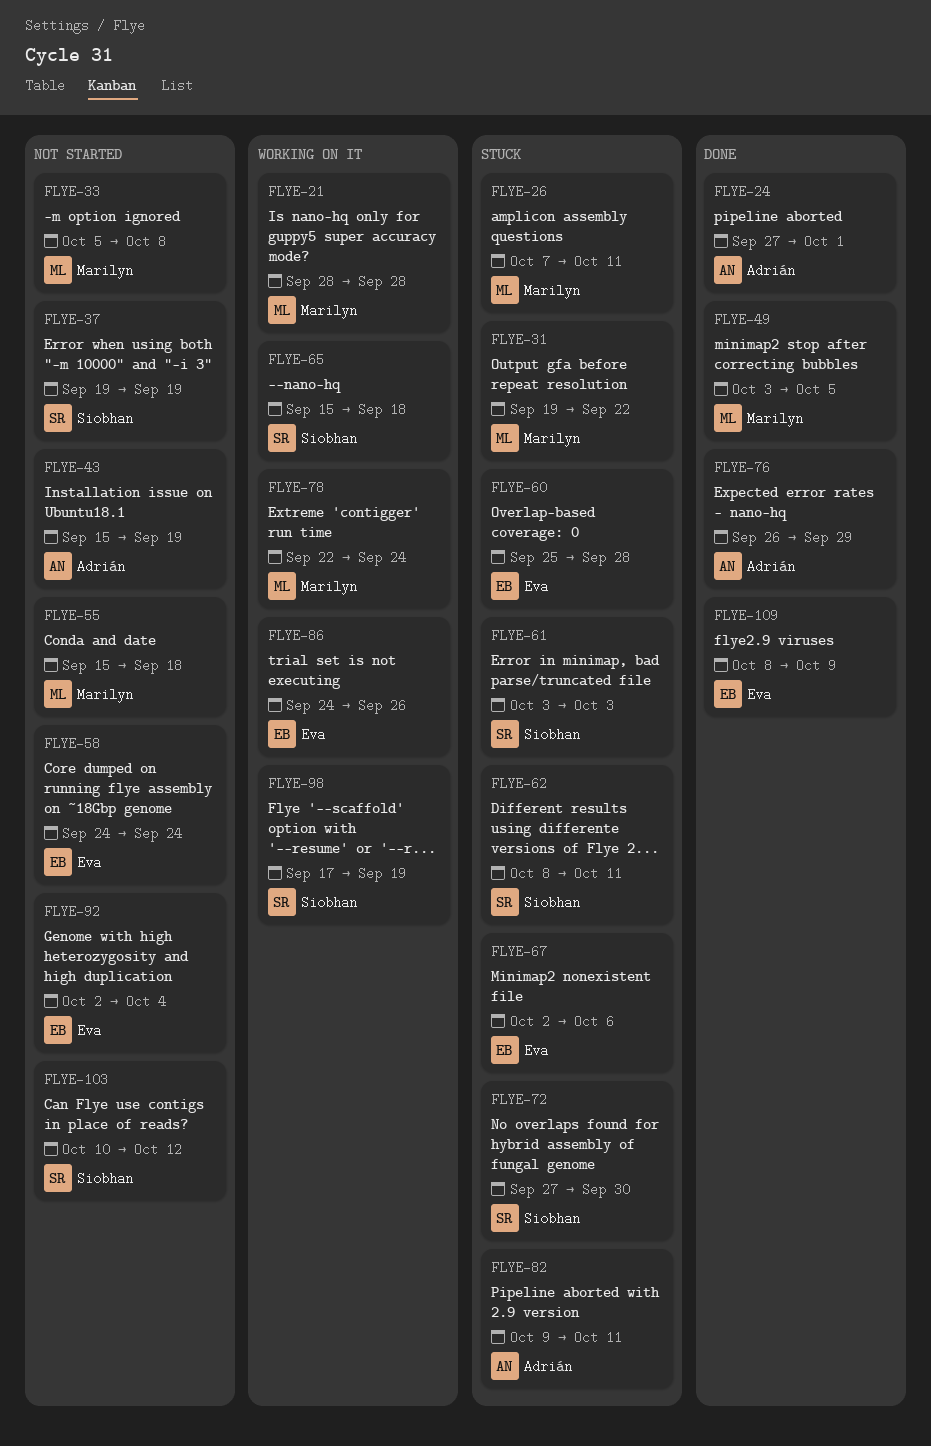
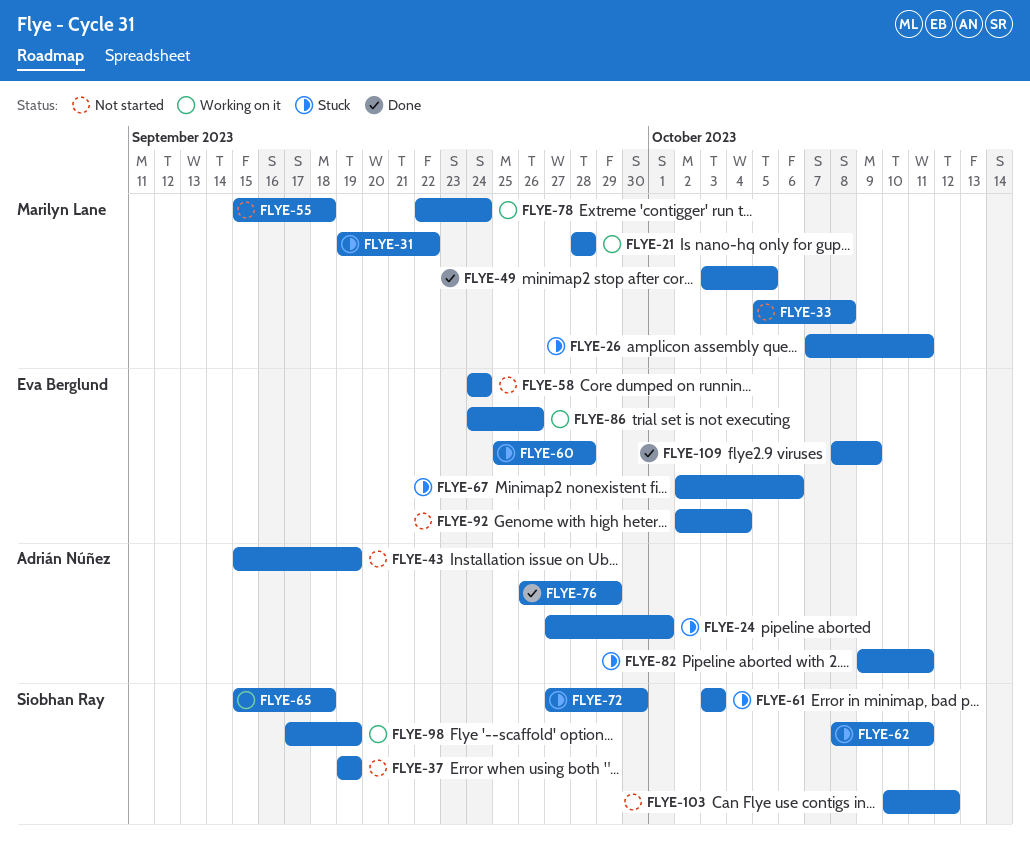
FLYE-24, status: Done -> Stuck

